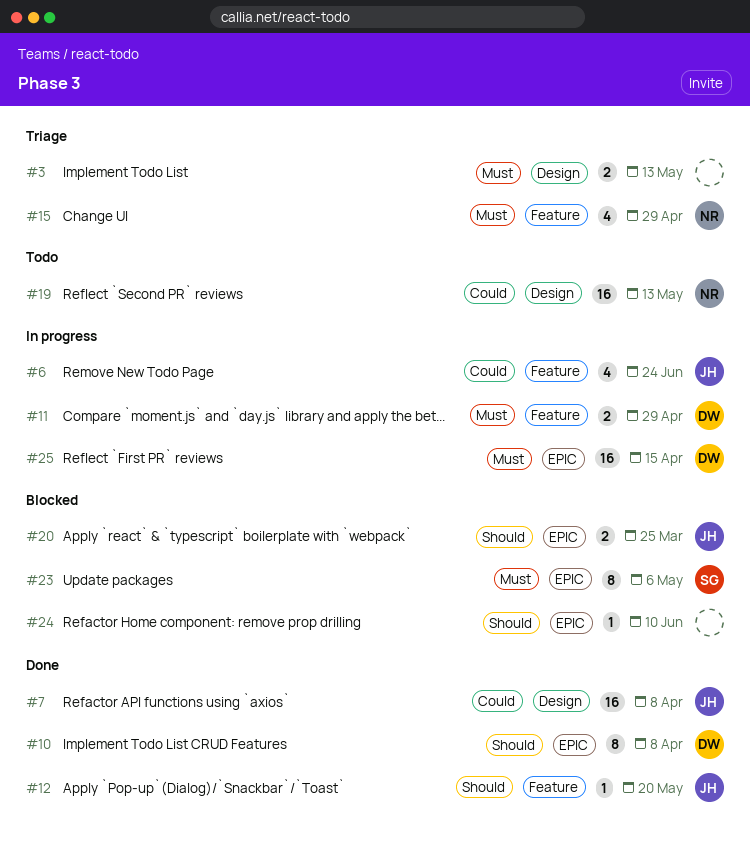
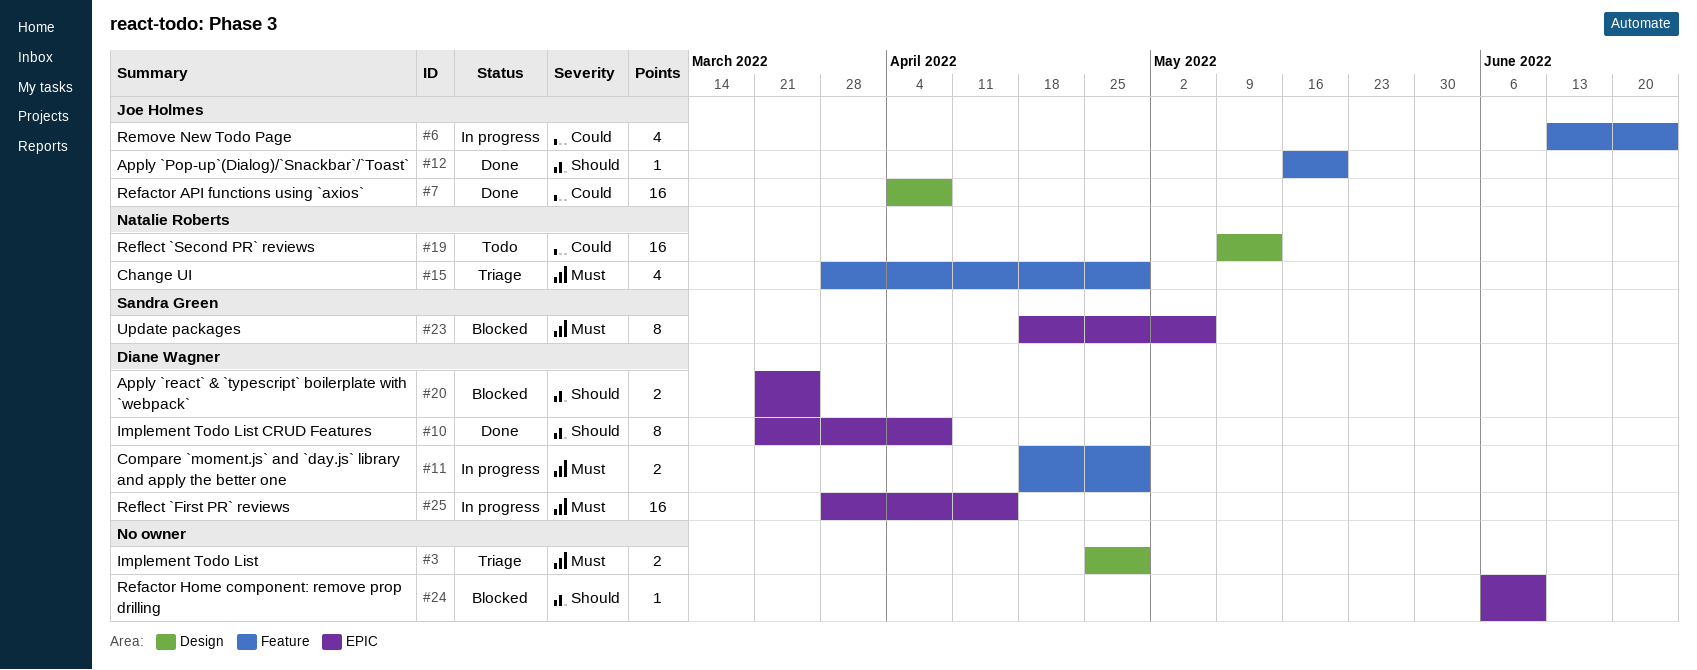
#3, due: May 13 -> Apr 29
#20, owner: Joe Holmes -> Diane Wagner

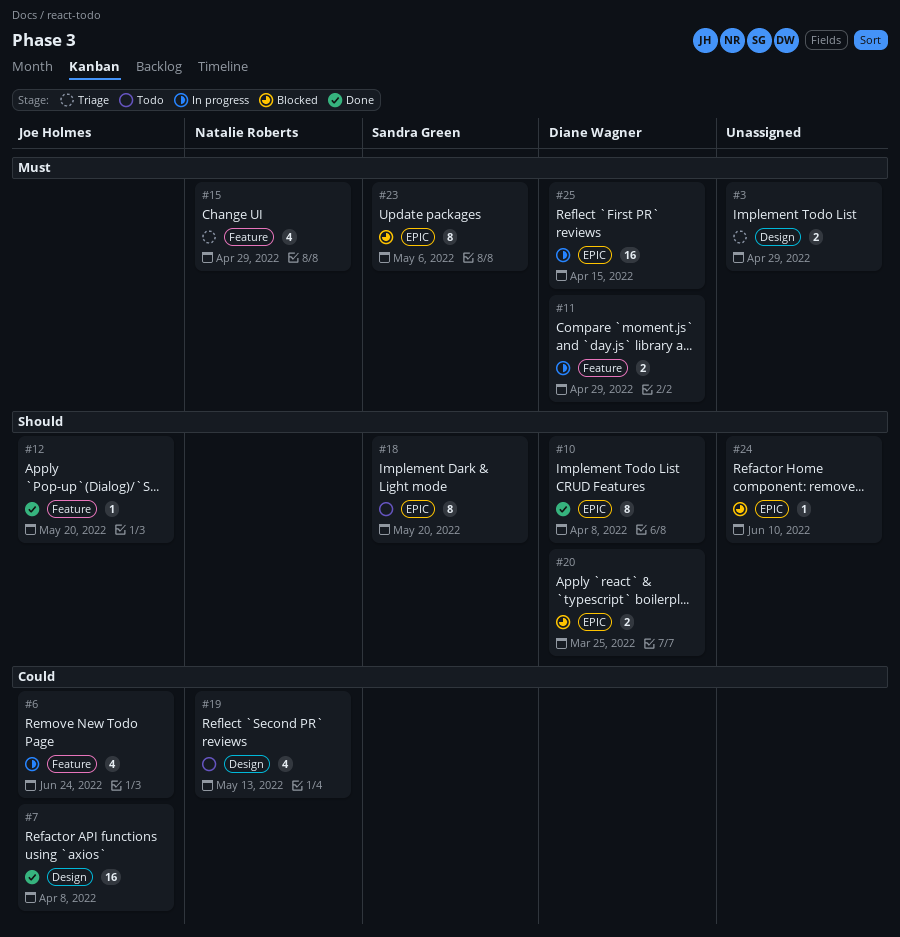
#18: none -> present
#19, estimate: 16 -> 4

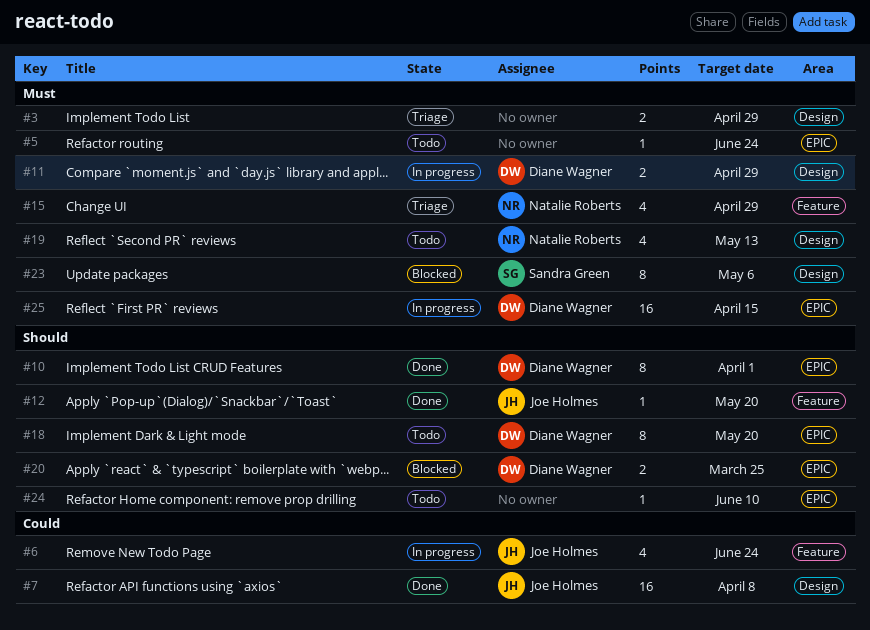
#5: none -> present
#10, due: Apr 8 -> Apr 1
#11, label: Feature -> Design
#18, owner: Sandra Green -> Diane Wagner
#19, priority: Could -> Must
#23, label: EPIC -> Design
#24, status: Blocked -> Todo

